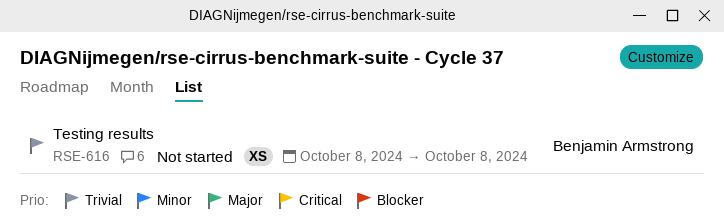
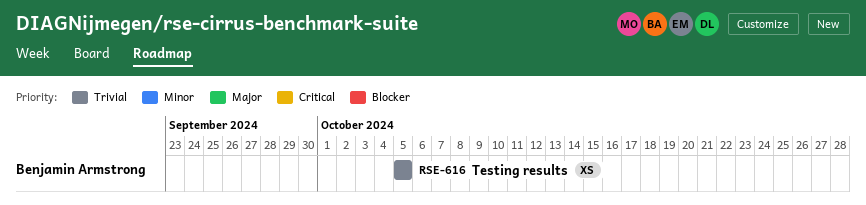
RSE-616, start: Oct 8 -> Oct 5
RSE-616, due: Oct 8 -> Oct 5

